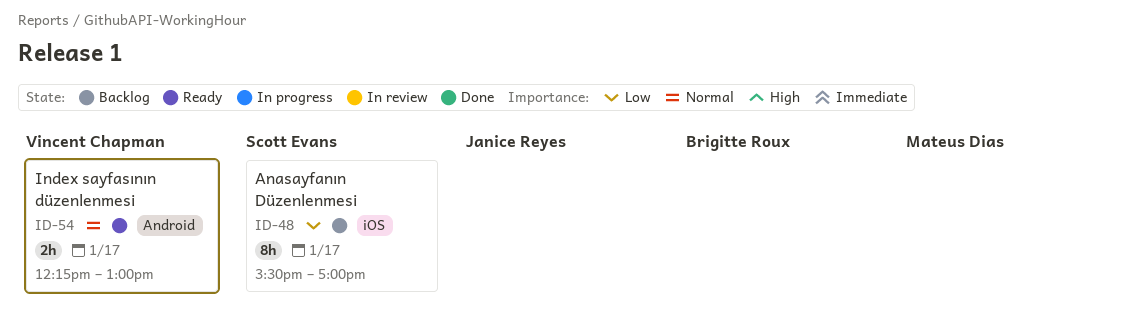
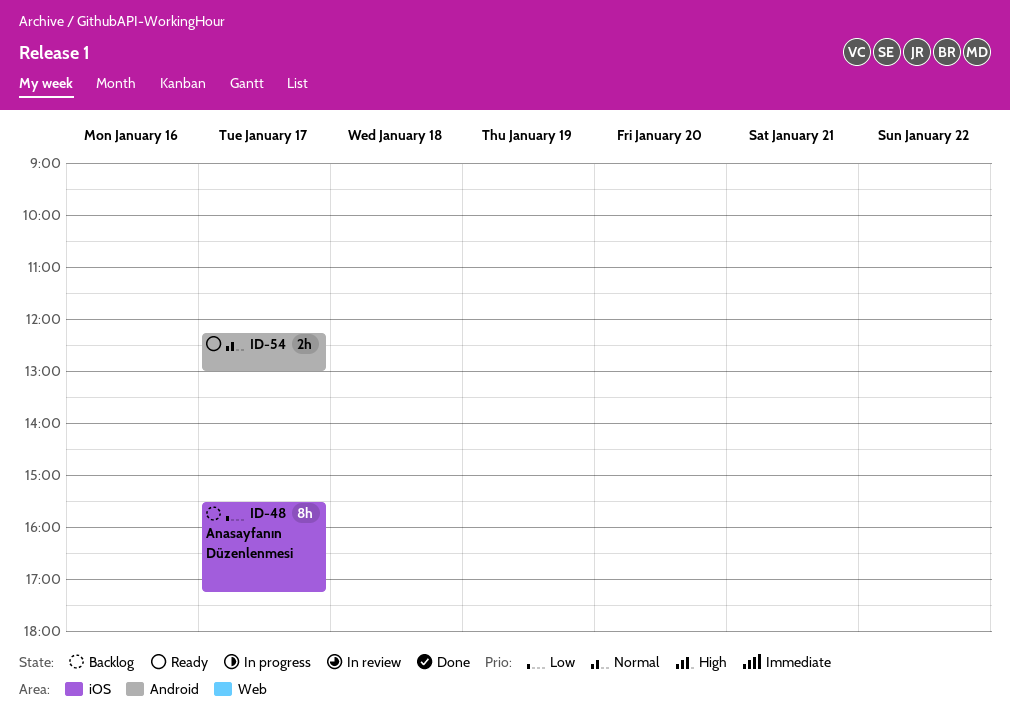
ID-48, ends: 17:00 -> 17:15

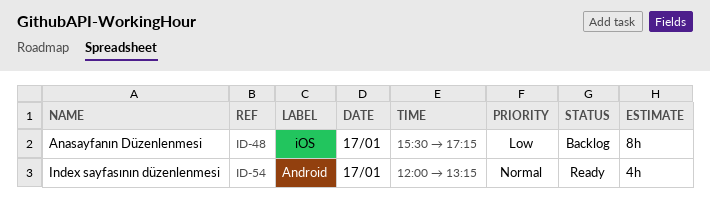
ID-54, estimate: 2h -> 4h
ID-54, begins: 12:15 -> 12:00
ID-54, ends: 13:00 -> 13:15

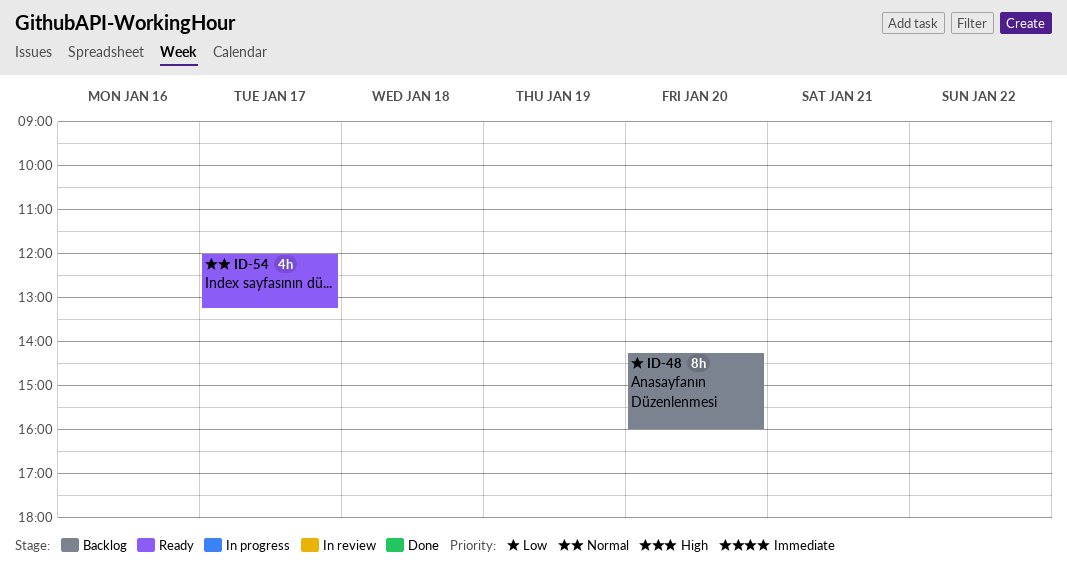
ID-48, day: Jan 17 -> Jan 20
ID-48, begins: 15:30 -> 14:15
ID-48, ends: 17:15 -> 16:00

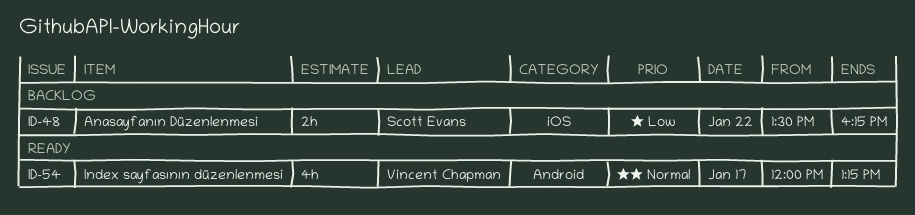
ID-48, estimate: 8h -> 2h
ID-48, day: Jan 20 -> Jan 22
ID-48, begins: 14:15 -> 13:30
ID-48, ends: 16:00 -> 16:15

